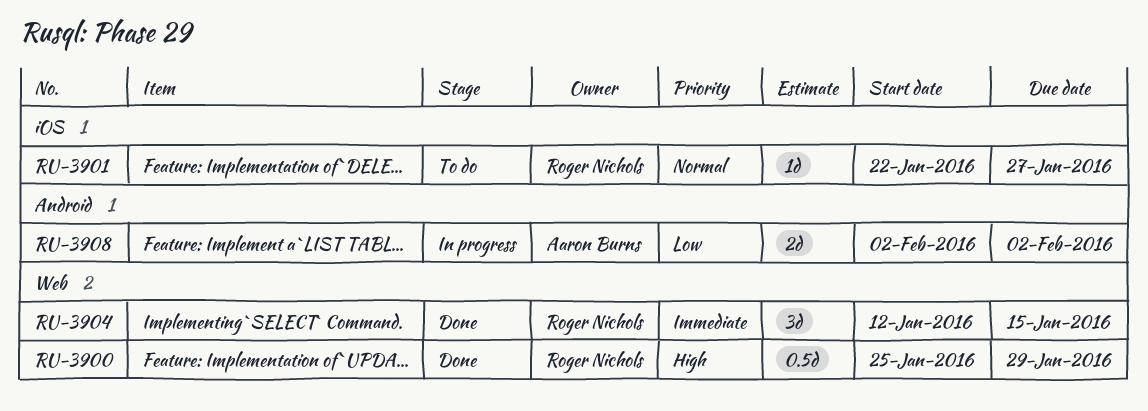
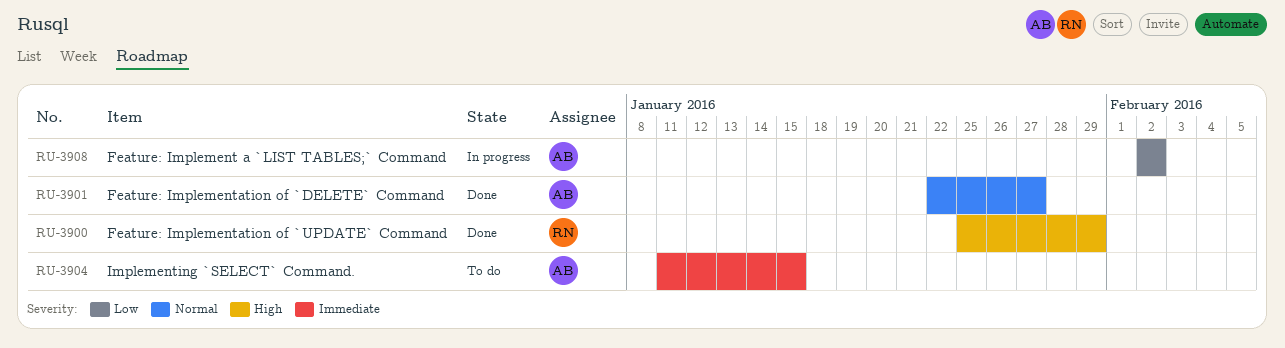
RU-3901, status: To do -> Done
RU-3901, owner: Roger Nichols -> Aaron Burns
RU-3904, status: Done -> To do
RU-3904, owner: Roger Nichols -> Aaron Burns
RU-3904, start: Jan 12 -> Jan 11

